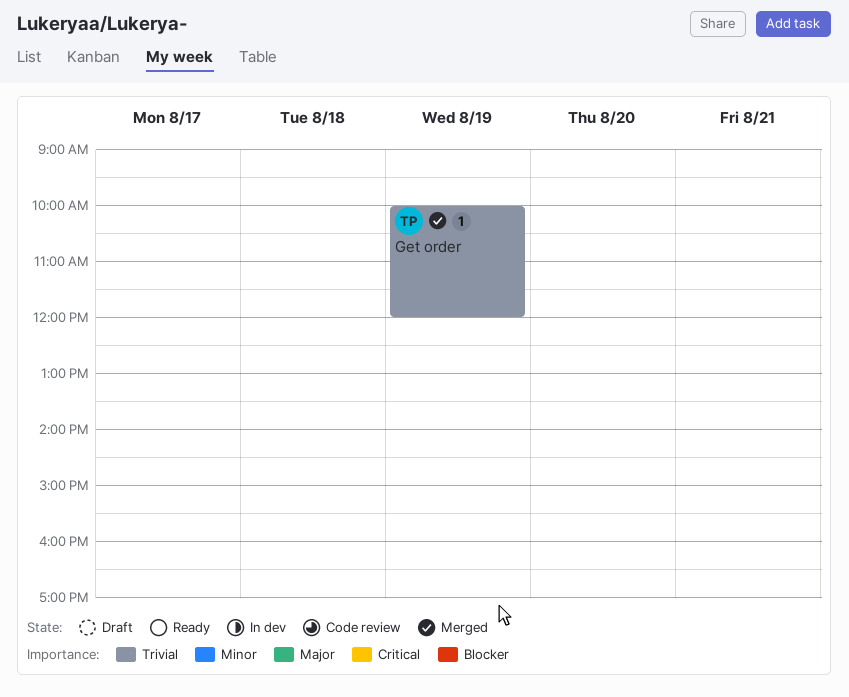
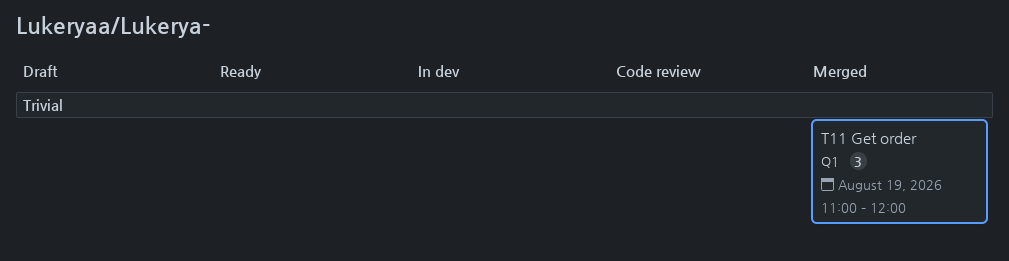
Get order, estimate: 1 -> 3
Get order, begins: 10:00 -> 11:00

